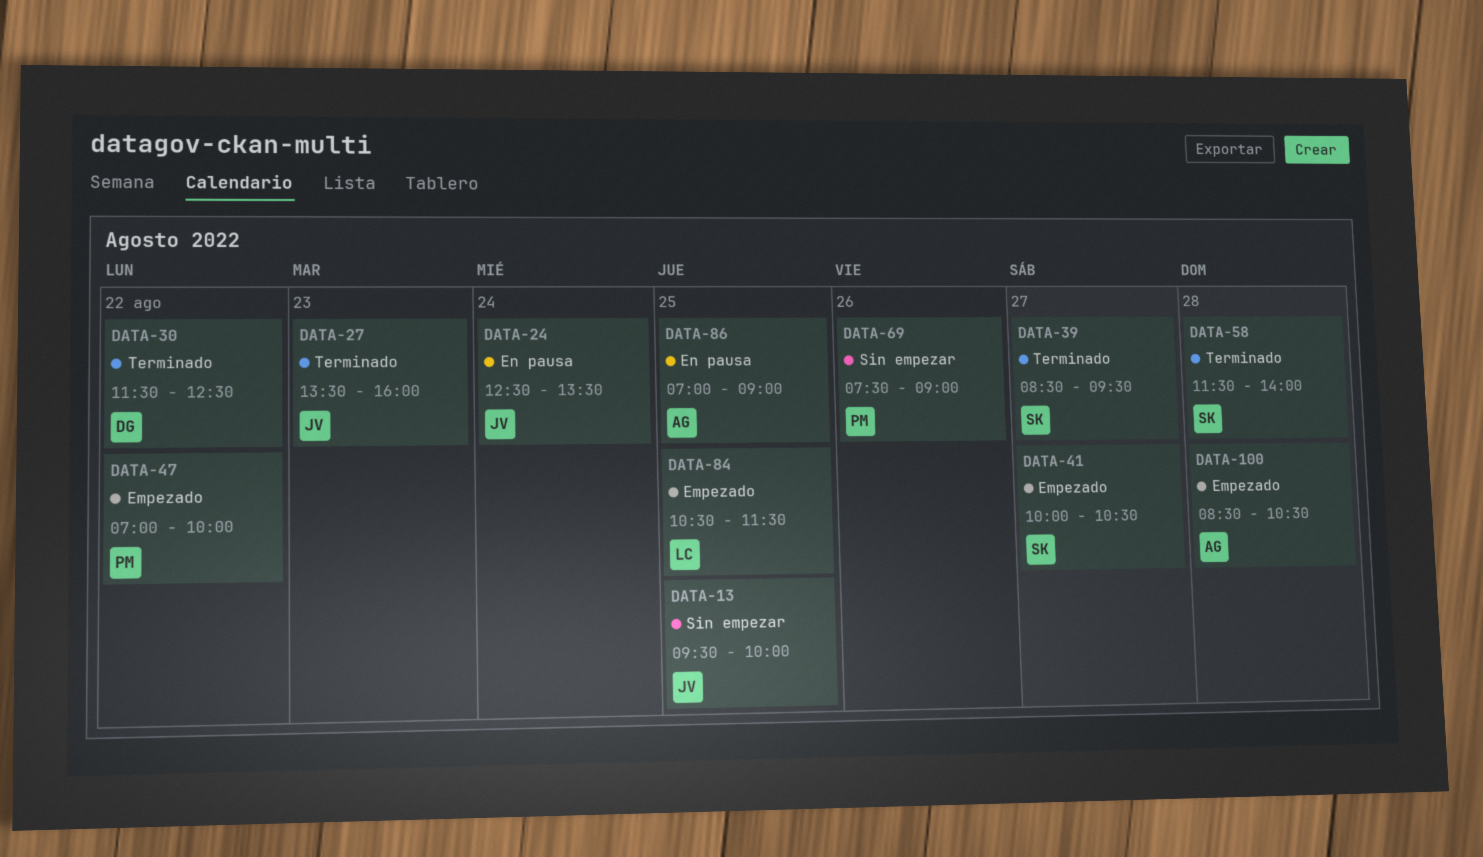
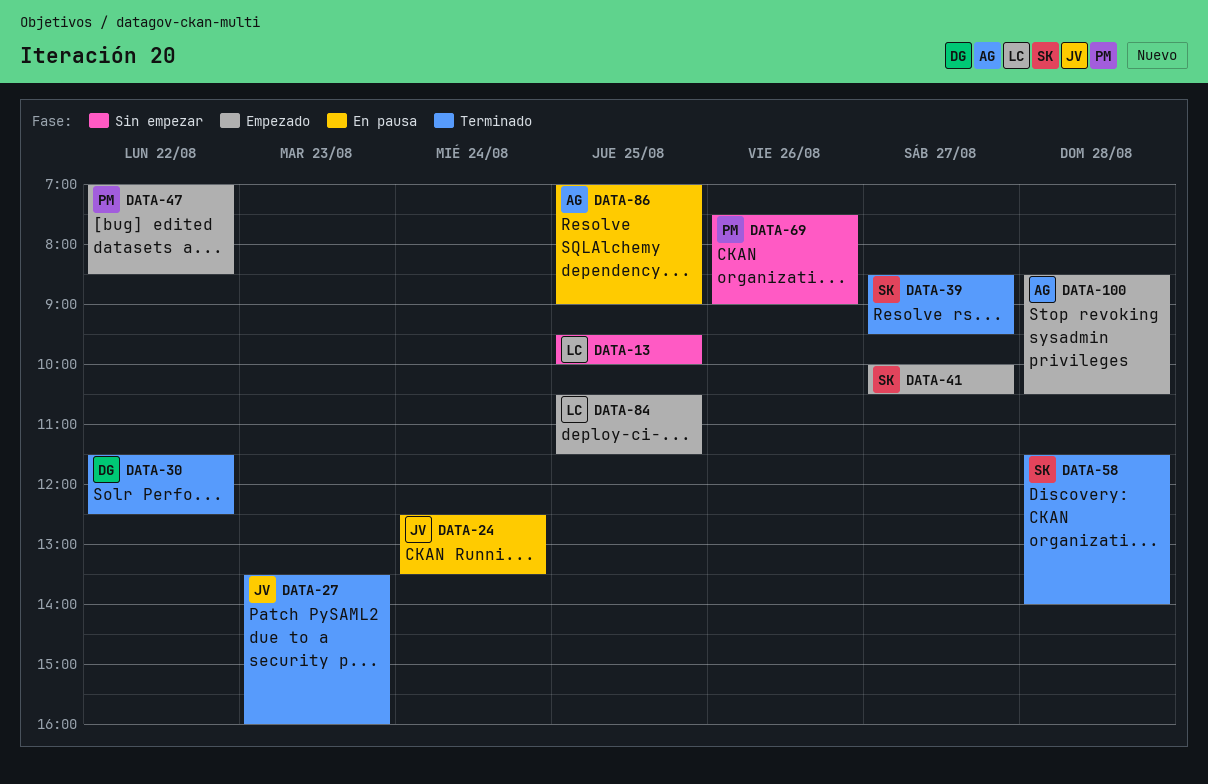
DATA-13, owner: JV -> LC
DATA-47, ends: 10:00 -> 08:30

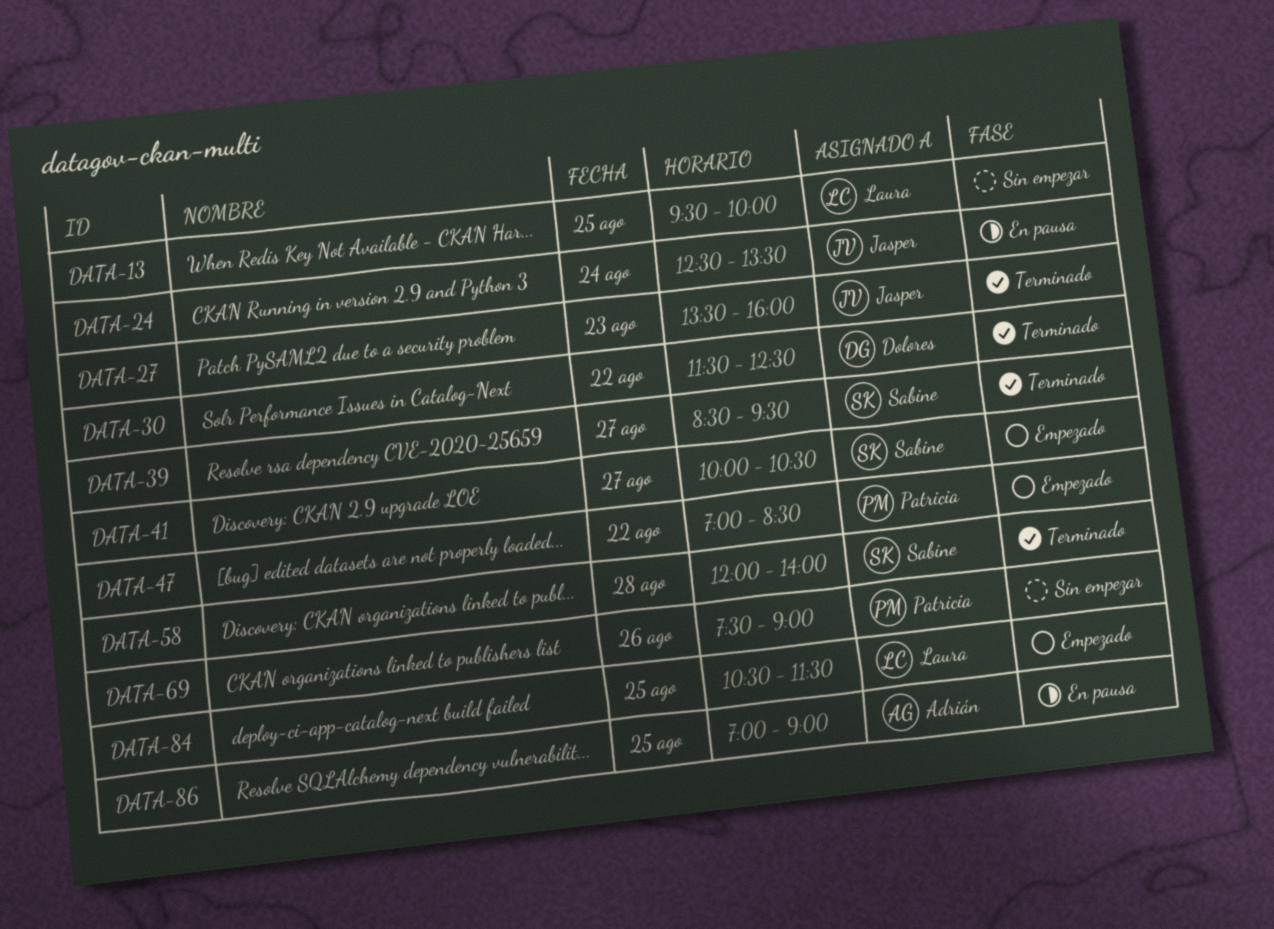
DATA-58, begins: 11:30 -> 12:00
DATA-100: present -> none

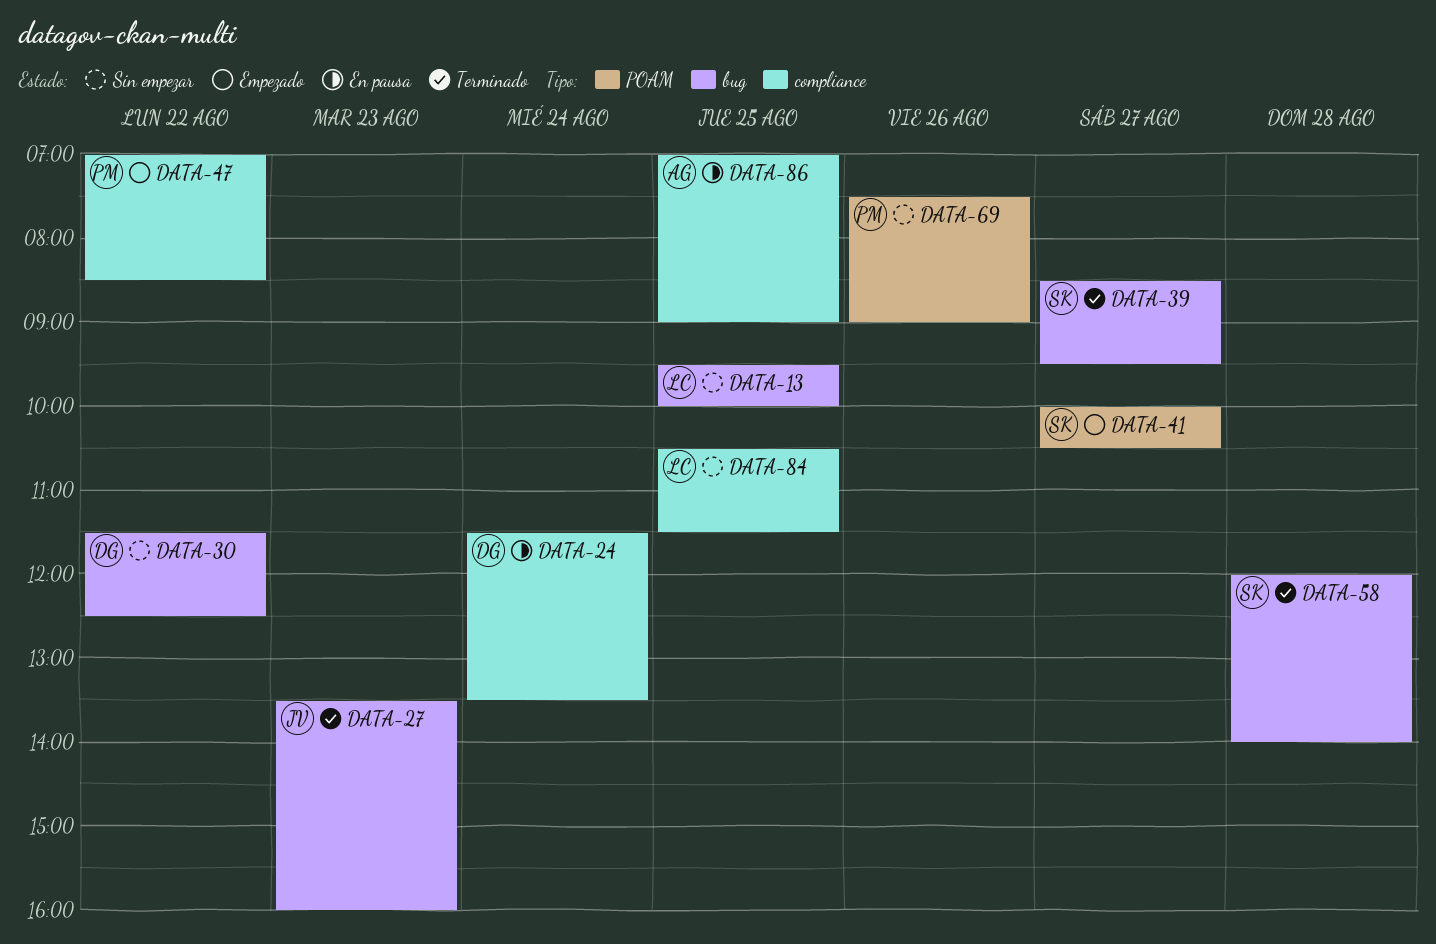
DATA-24, owner: Jasper -> Dolores
DATA-24, begins: 12:30 -> 11:30
DATA-30, status: Terminado -> Sin empezar
DATA-84, status: Empezado -> Sin empezar

